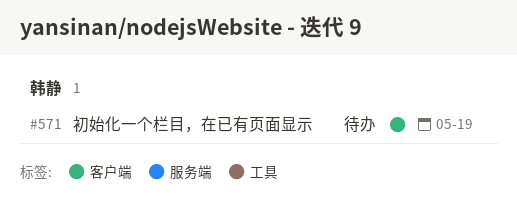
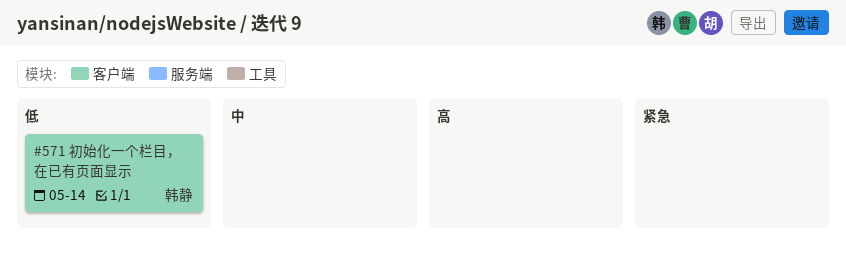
#571, due: May 19 -> May 14

